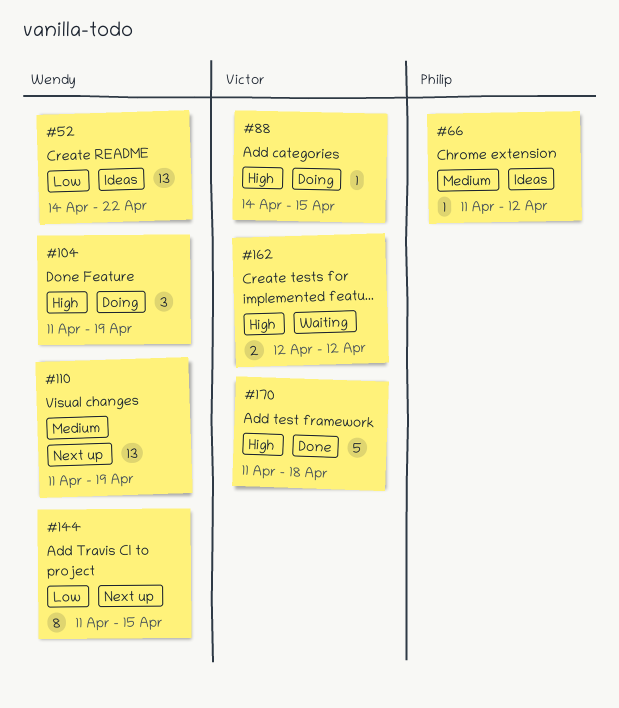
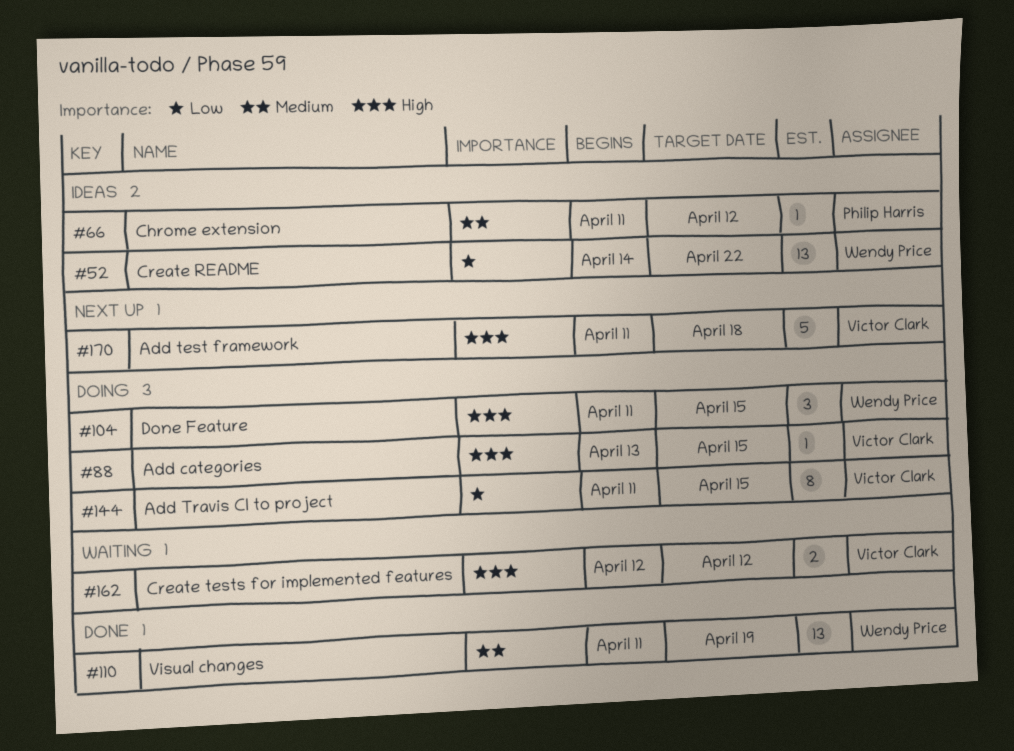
#88, start: Apr 14 -> Apr 13
#104, due: Apr 19 -> Apr 15
#110, status: Next up -> Done
#144, status: Next up -> Doing
#144, owner: Wendy Price -> Victor Clark
#170, status: Done -> Next up

